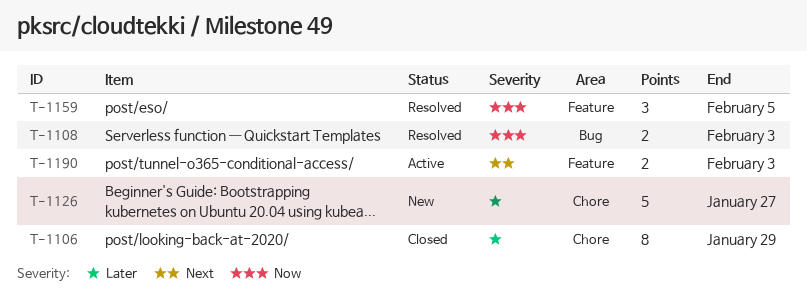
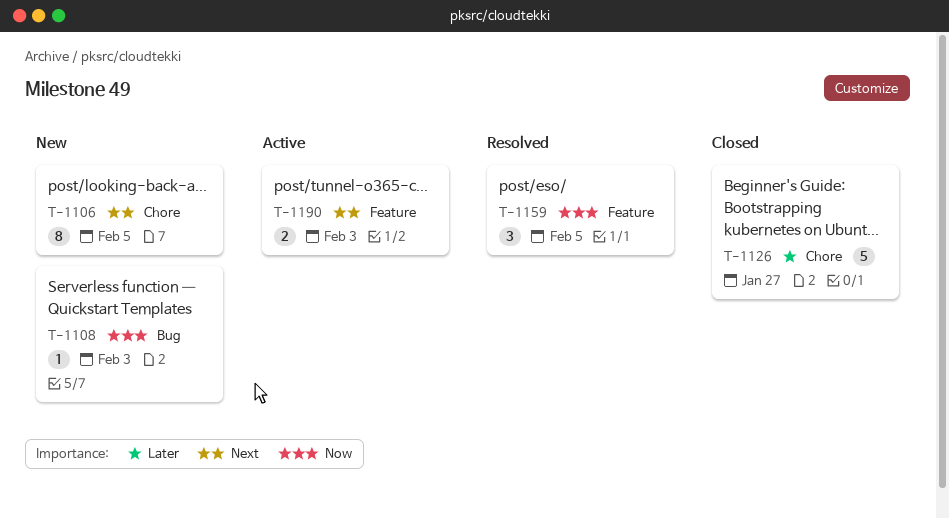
T-1106, status: Closed -> New
T-1106, priority: Later -> Next
T-1106, due: Jan 29 -> Feb 5
T-1108, status: Resolved -> New
T-1108, estimate: 2 -> 1
T-1126, status: New -> Closed

